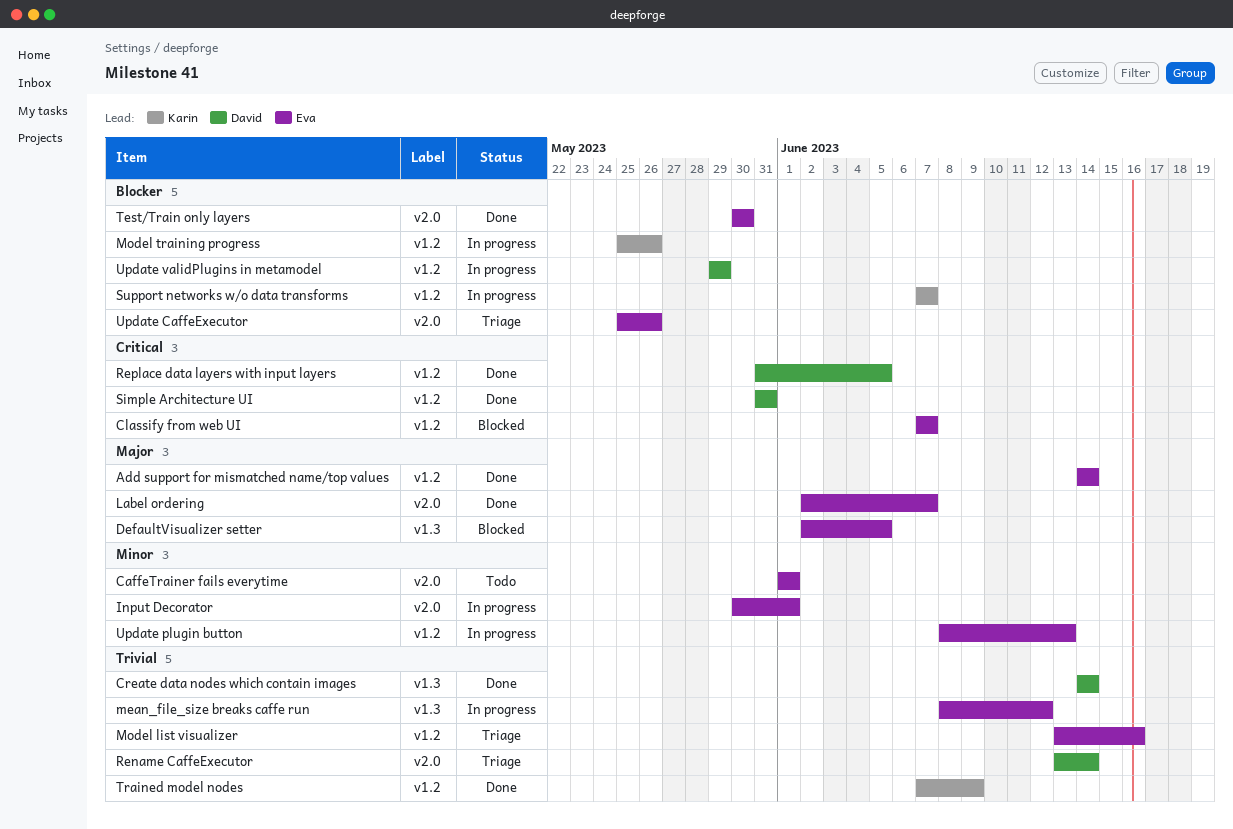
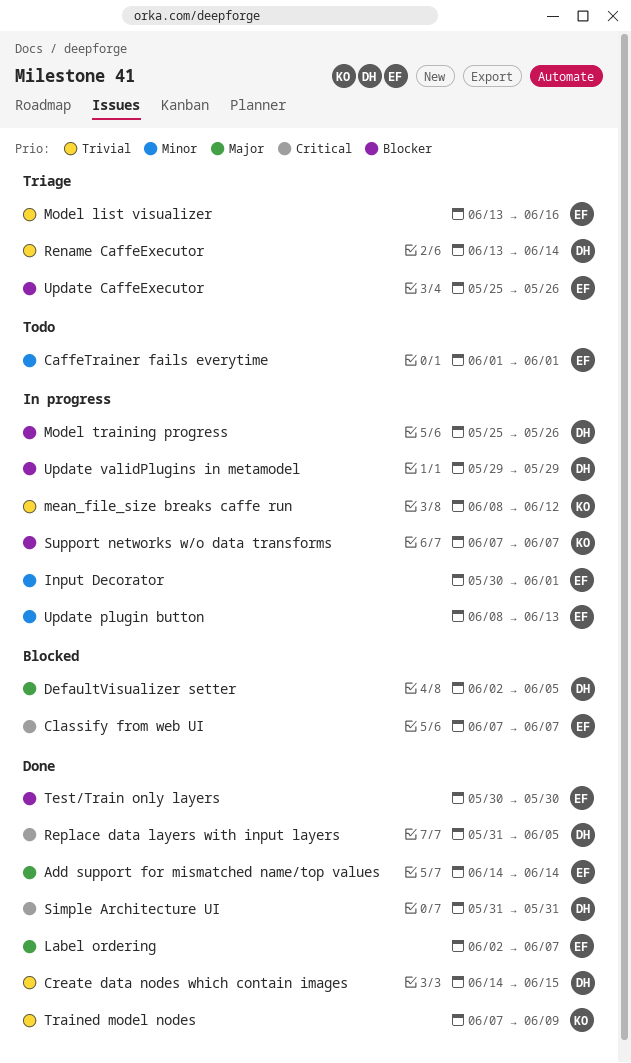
Create data nodes which contain images, due: Jun 14 -> Jun 15
DefaultVisualizer setter, owner: Eva -> David
mean_file_size breaks caffe run, owner: Eva -> Karin
Model training progress, owner: Karin -> David

